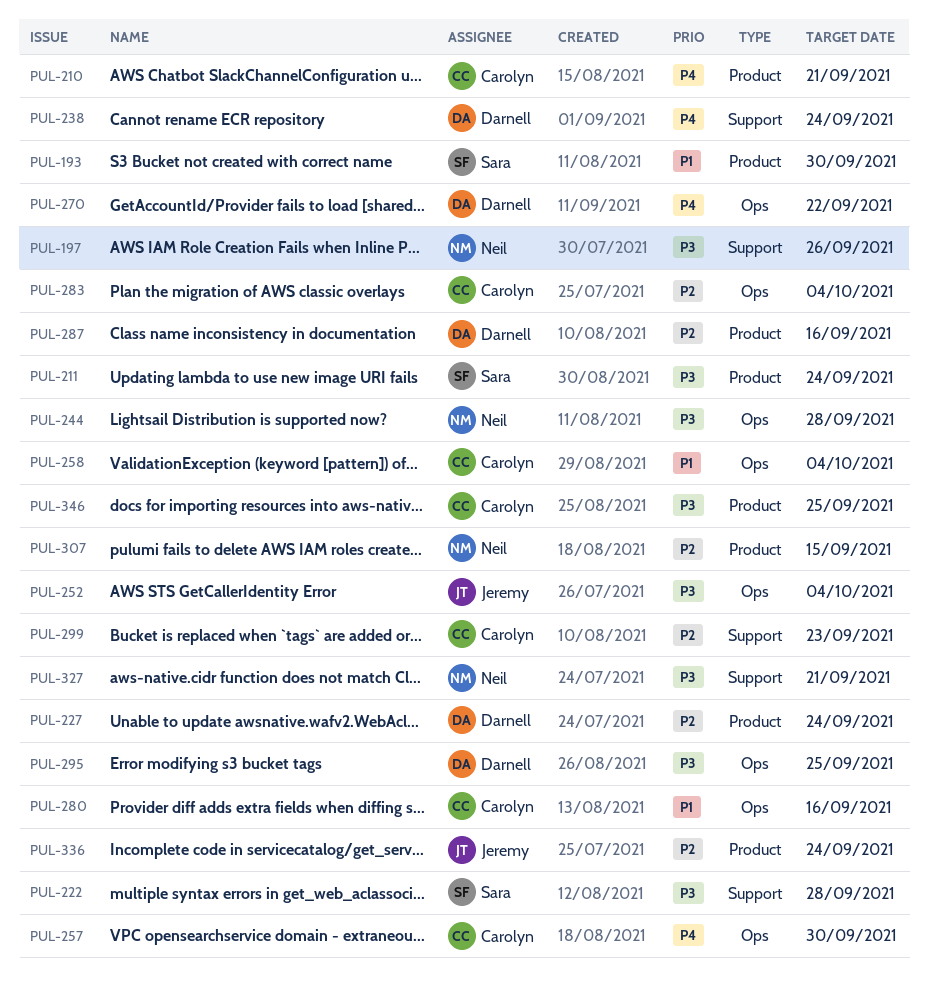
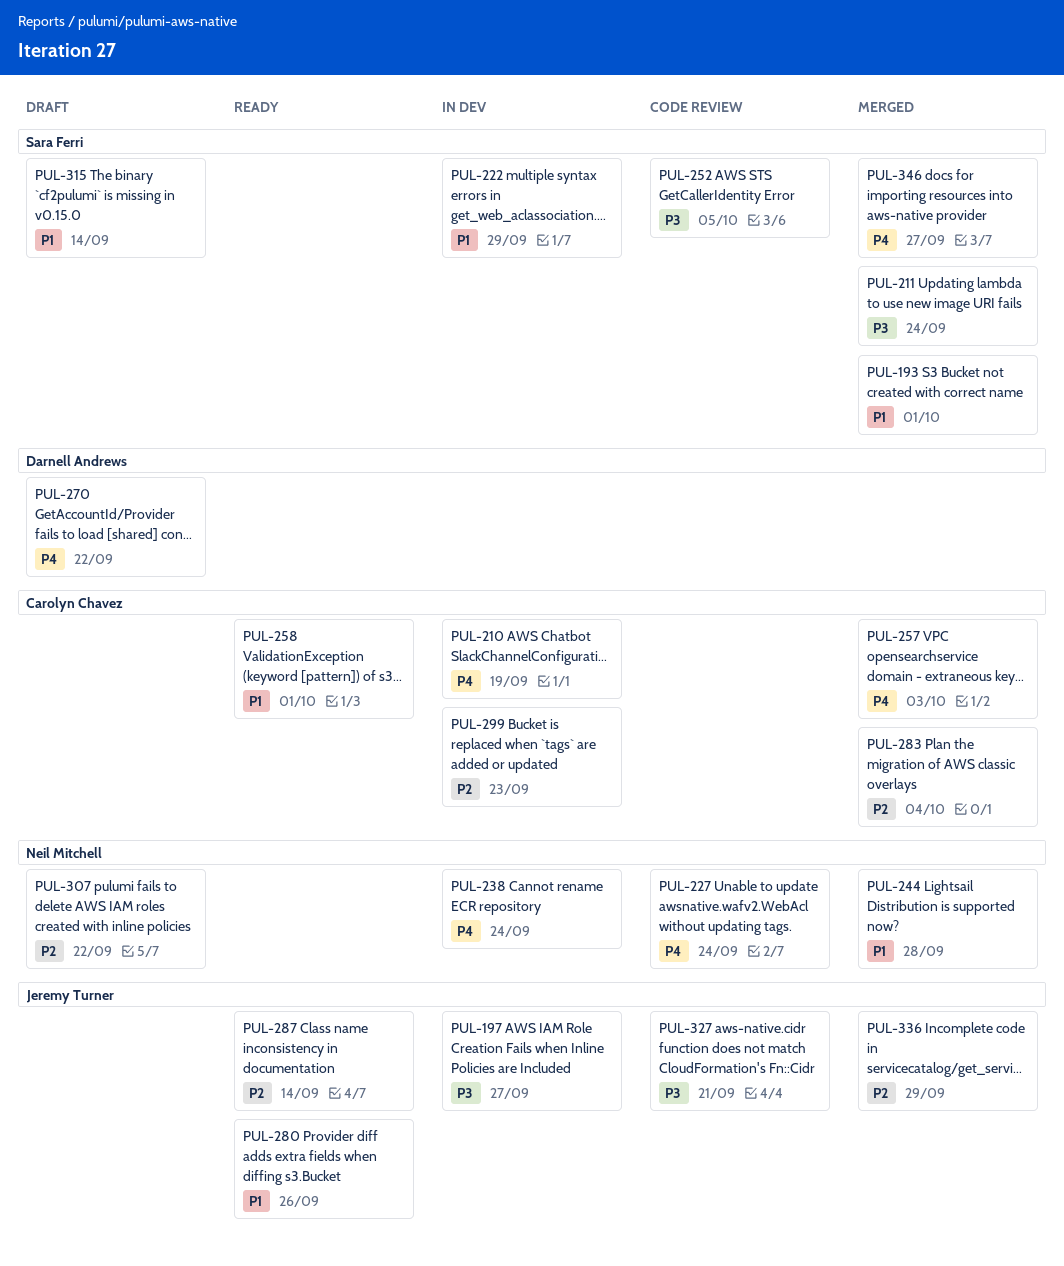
PUL-193, due: Sep 30 -> Oct 1
PUL-197, owner: Neil Mitchell -> Jeremy Turner
PUL-197, due: Sep 26 -> Sep 27
PUL-210, due: Sep 21 -> Sep 19
PUL-222, priority: P3 -> P1
PUL-222, due: Sep 28 -> Sep 29
PUL-227, owner: Darnell Andrews -> Neil Mitchell
PUL-227, priority: P2 -> P4
PUL-238, owner: Darnell Andrews -> Neil Mitchell
PUL-244, priority: P3 -> P1
PUL-252, owner: Jeremy Turner -> Sara Ferri
PUL-252, due: Oct 4 -> Oct 5
PUL-257, due: Sep 30 -> Oct 3
PUL-258, due: Oct 4 -> Oct 1
PUL-280, owner: Carolyn Chavez -> Jeremy Turner
PUL-280, due: Sep 16 -> Sep 26
PUL-287, owner: Darnell Andrews -> Jeremy Turner
PUL-287, due: Sep 16 -> Sep 14
PUL-295: present -> none
PUL-307, due: Sep 15 -> Sep 22
PUL-315: none -> present
PUL-327, owner: Neil Mitchell -> Jeremy Turner
PUL-336, due: Sep 24 -> Sep 29
PUL-346, owner: Carolyn Chavez -> Sara Ferri
PUL-346, priority: P3 -> P4
PUL-346, due: Sep 25 -> Sep 27

